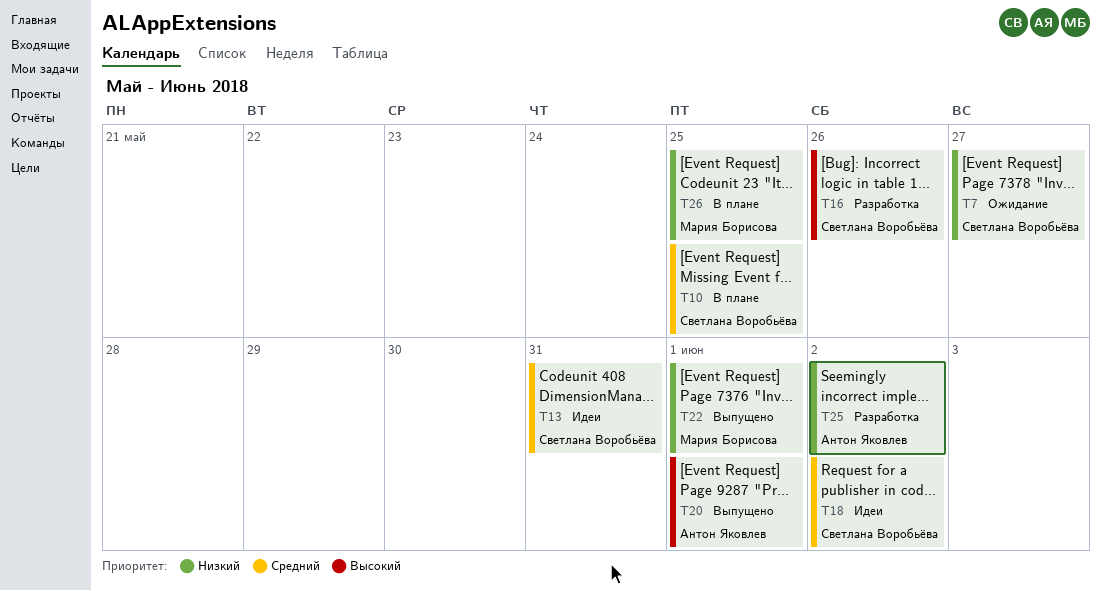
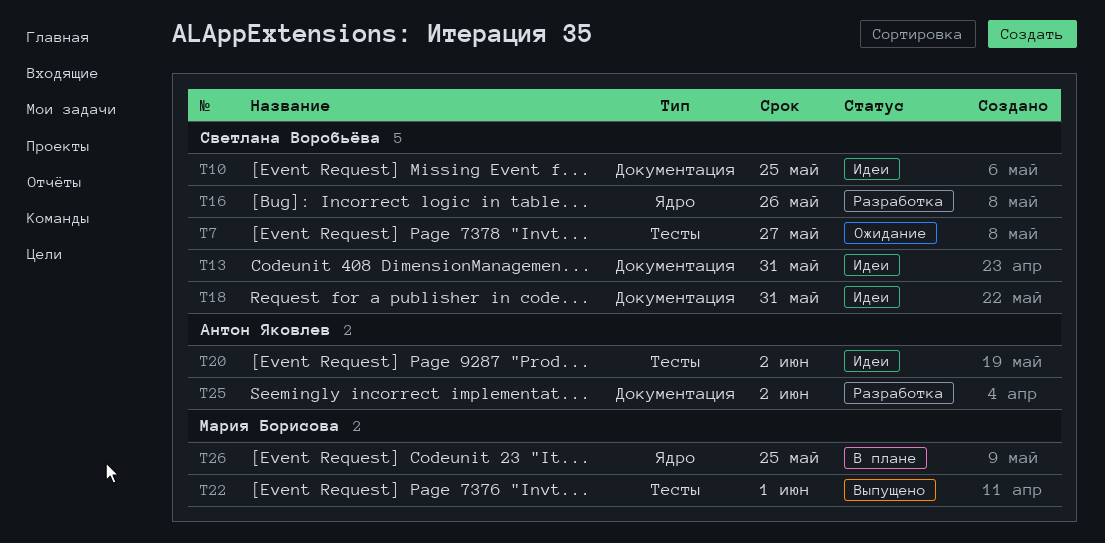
T10, status: В плане -> Идеи
T18, due: Jun 2 -> May 31
T20, status: Выпущено -> Идеи
T20, due: Jun 1 -> Jun 2

